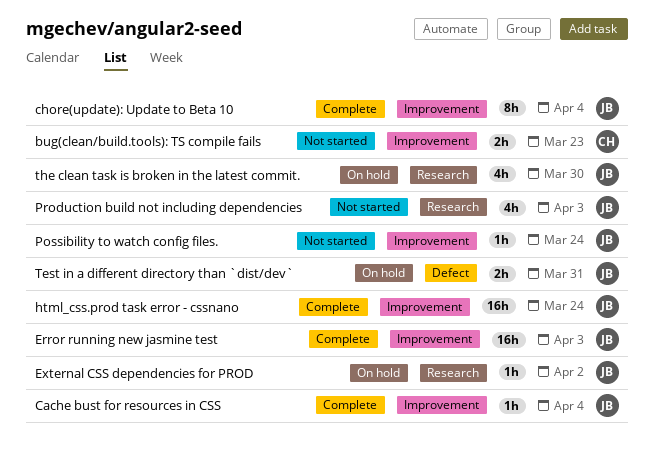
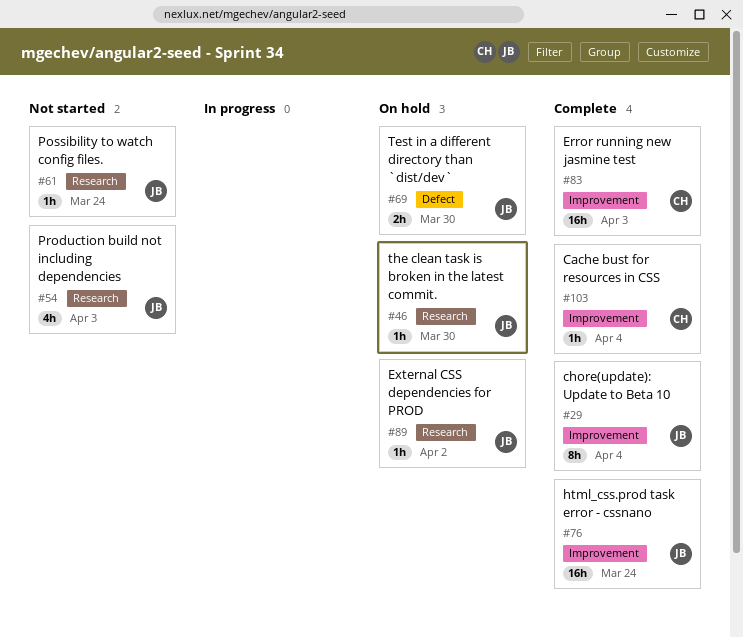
bug(clean/build.tools): TS compile fails: present -> none
Cache bust for resources in CSS, owner: JB -> CH
Error running new jasmine test, owner: JB -> CH
Possibility to watch config files., label: Improvement -> Research
Test in a different directory than `dist/dev`, due: Mar 31 -> Mar 30
the clean task is broken in the latest commit., estimate: 4h -> 1h

